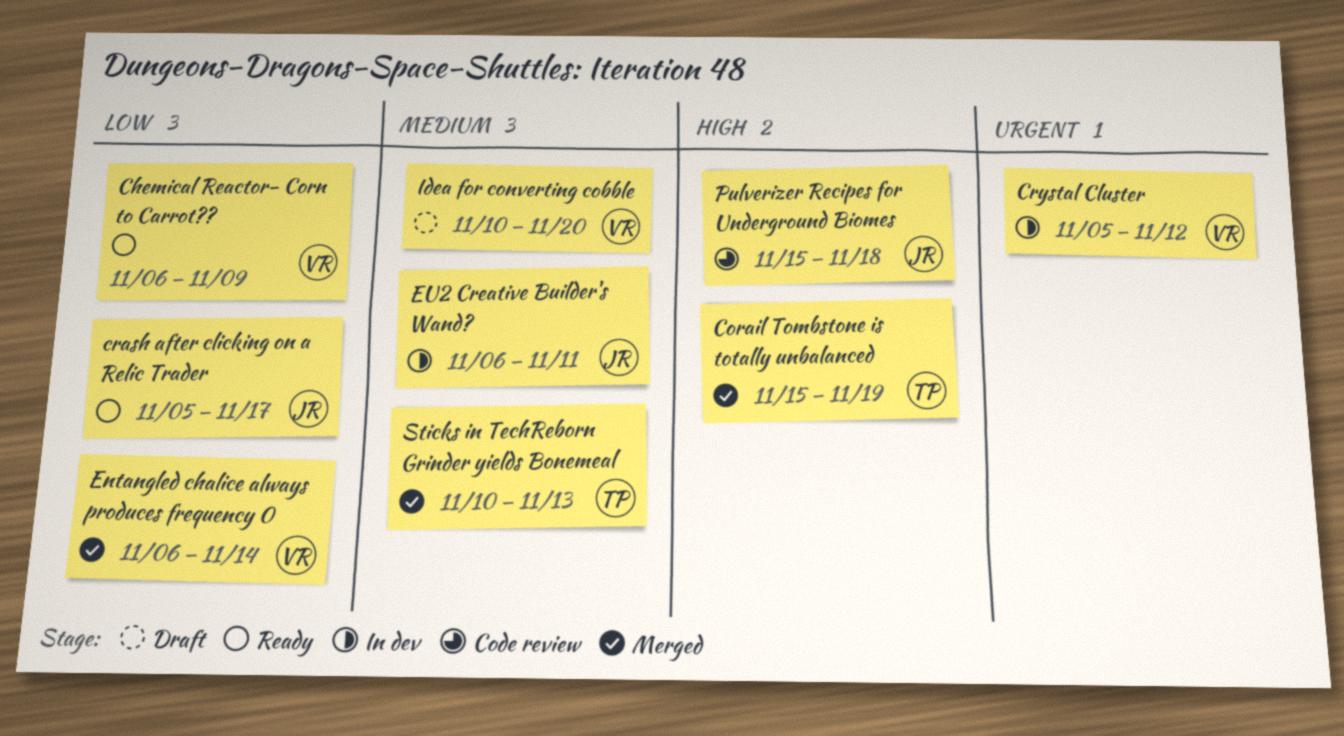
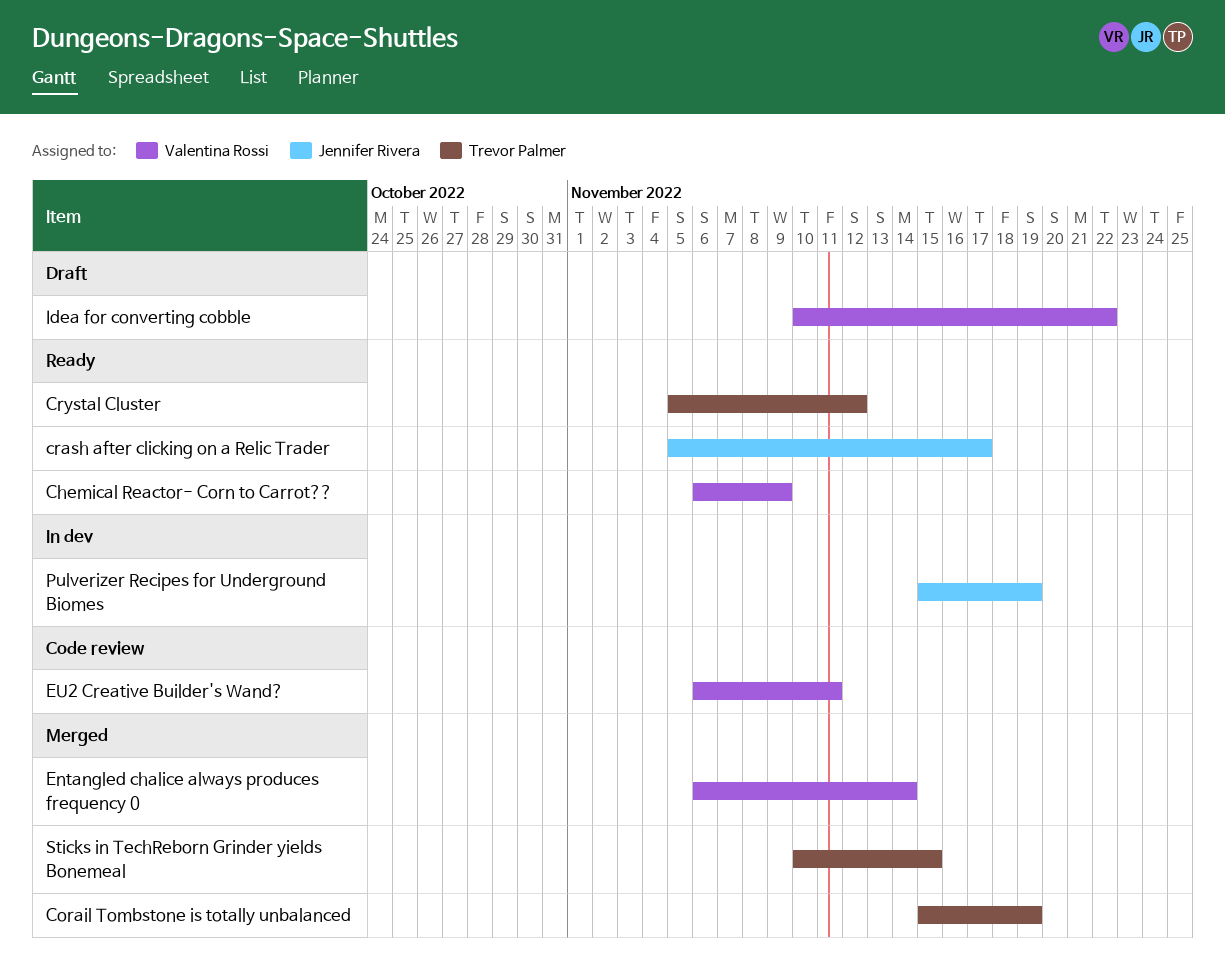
Crystal Cluster, status: In dev -> Ready
Crystal Cluster, owner: Valentina Rossi -> Trevor Palmer
EU2 Creative Builder's Wand?, status: In dev -> Code review
EU2 Creative Builder's Wand?, owner: Jennifer Rivera -> Valentina Rossi
Idea for converting cobble, due: Nov 20 -> Nov 22
Pulverizer Recipes for Underground Biomes, status: Code review -> In dev
Pulverizer Recipes for Underground Biomes, due: Nov 18 -> Nov 19
Sticks in TechReborn Grinder yields Bonemeal, due: Nov 13 -> Nov 15

